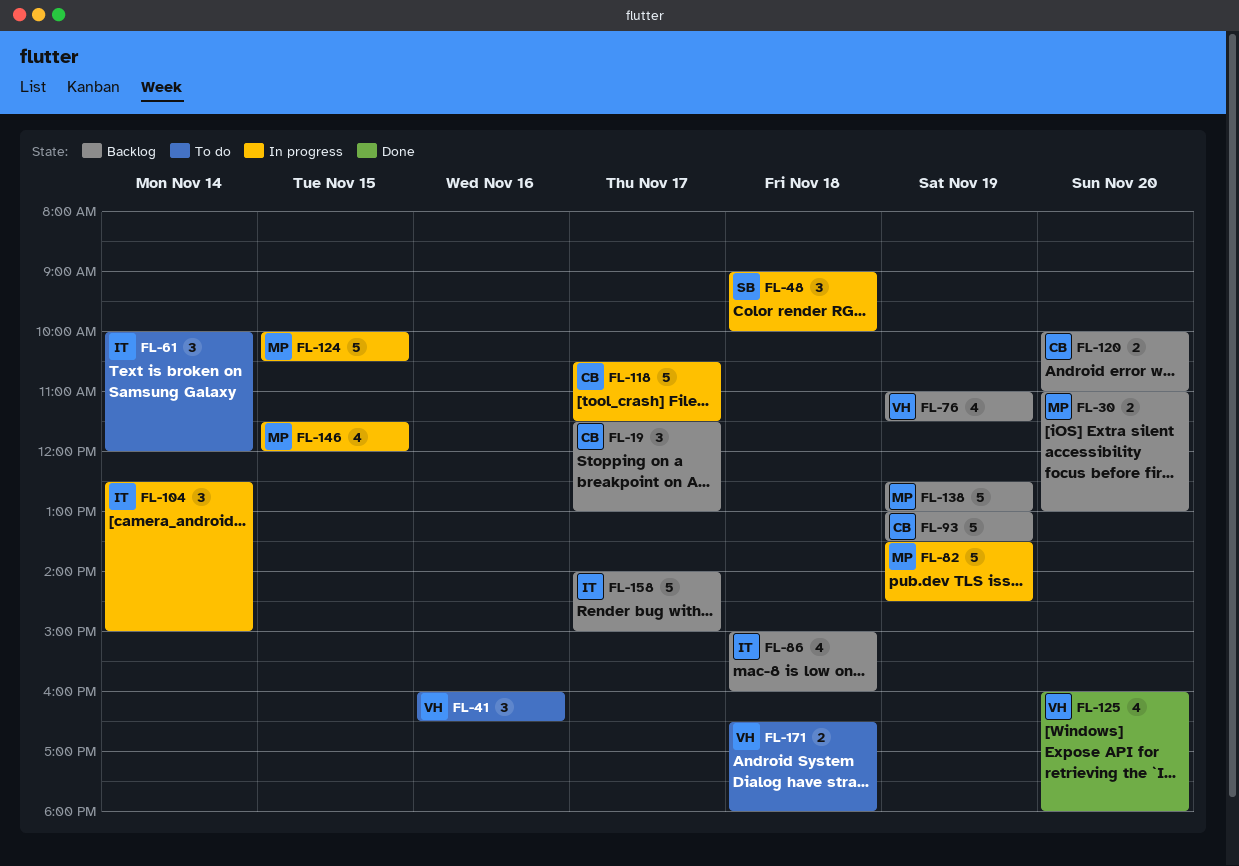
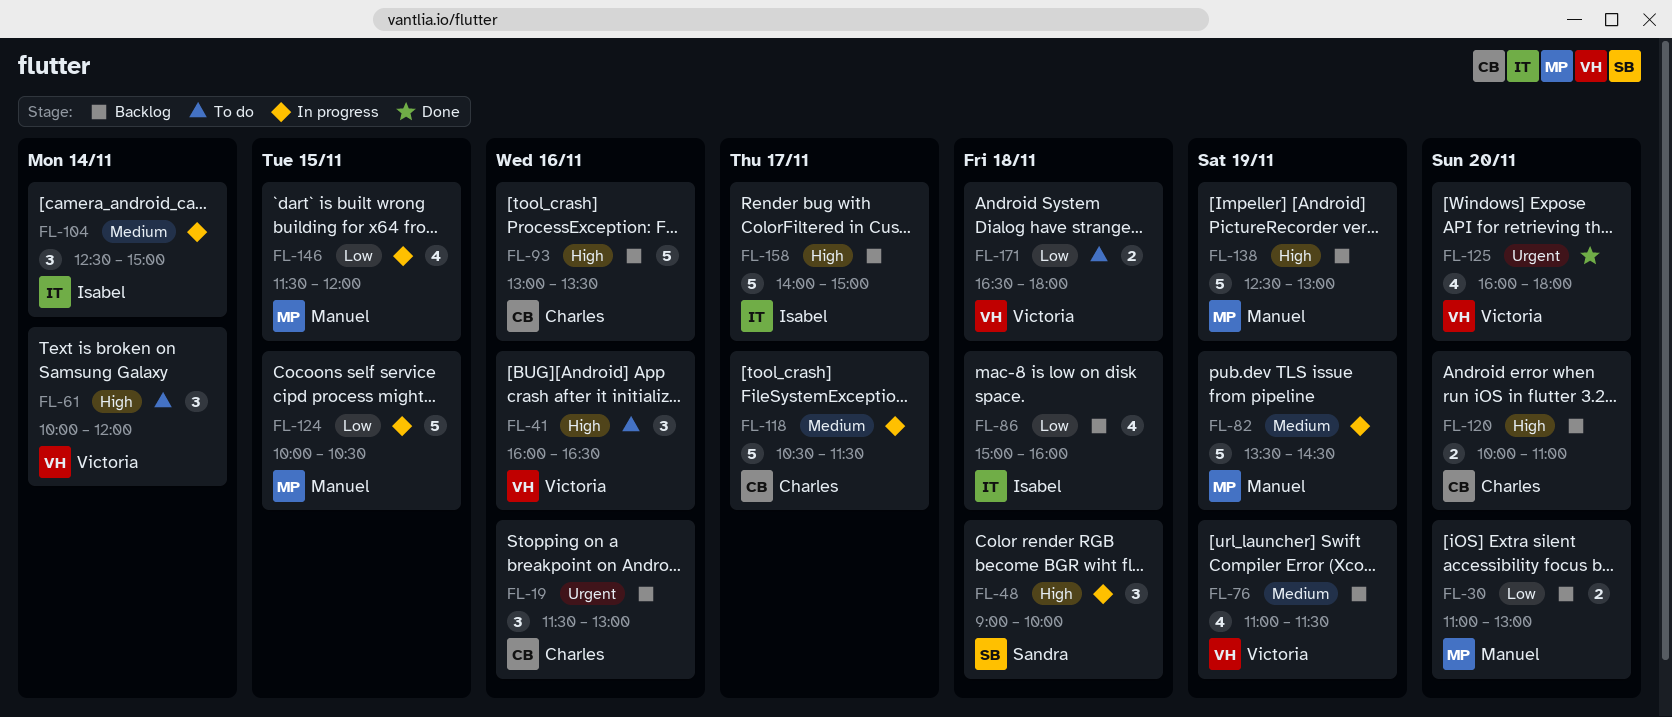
FL-19, day: Nov 17 -> Nov 16
FL-61, owner: Isabel -> Victoria
FL-93, day: Nov 19 -> Nov 16

